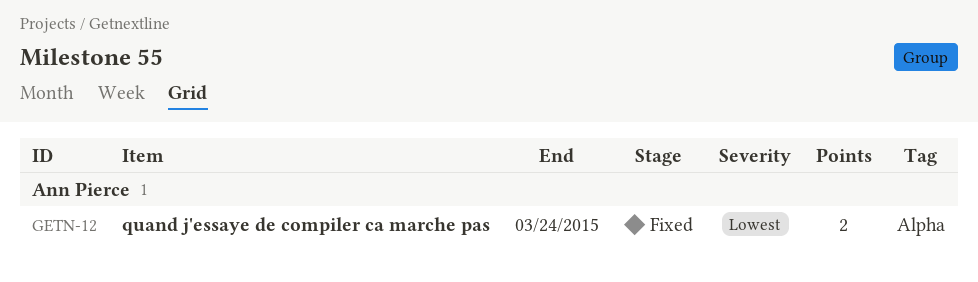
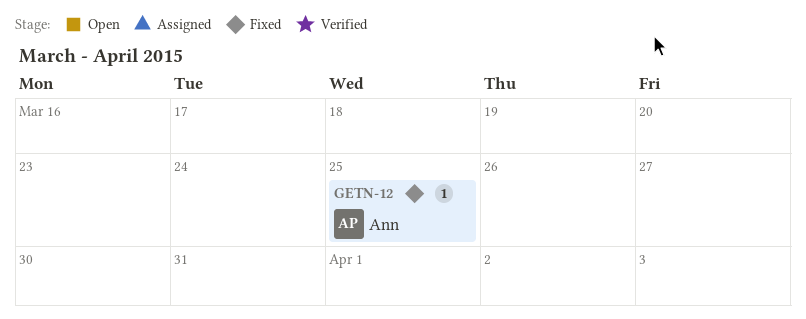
GETN-12, estimate: 2 -> 1
GETN-12, due: Mar 24 -> Mar 25

